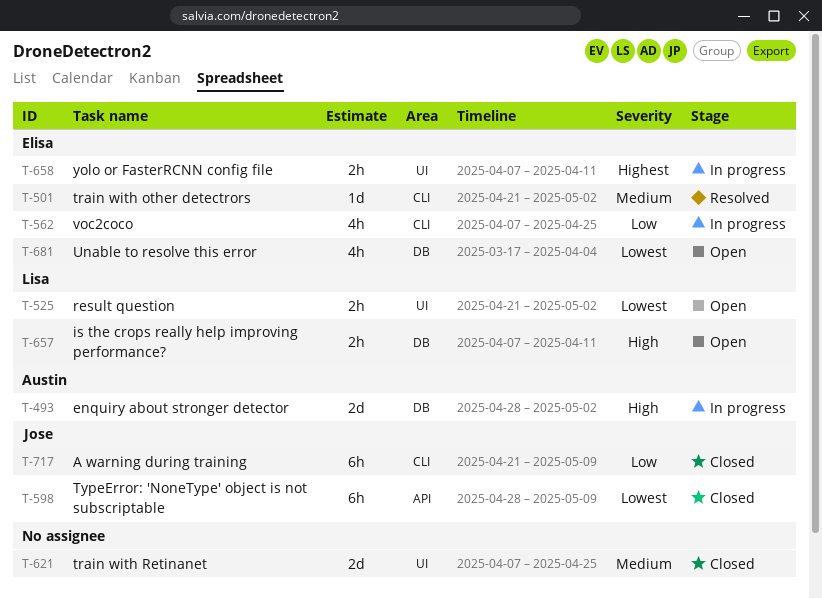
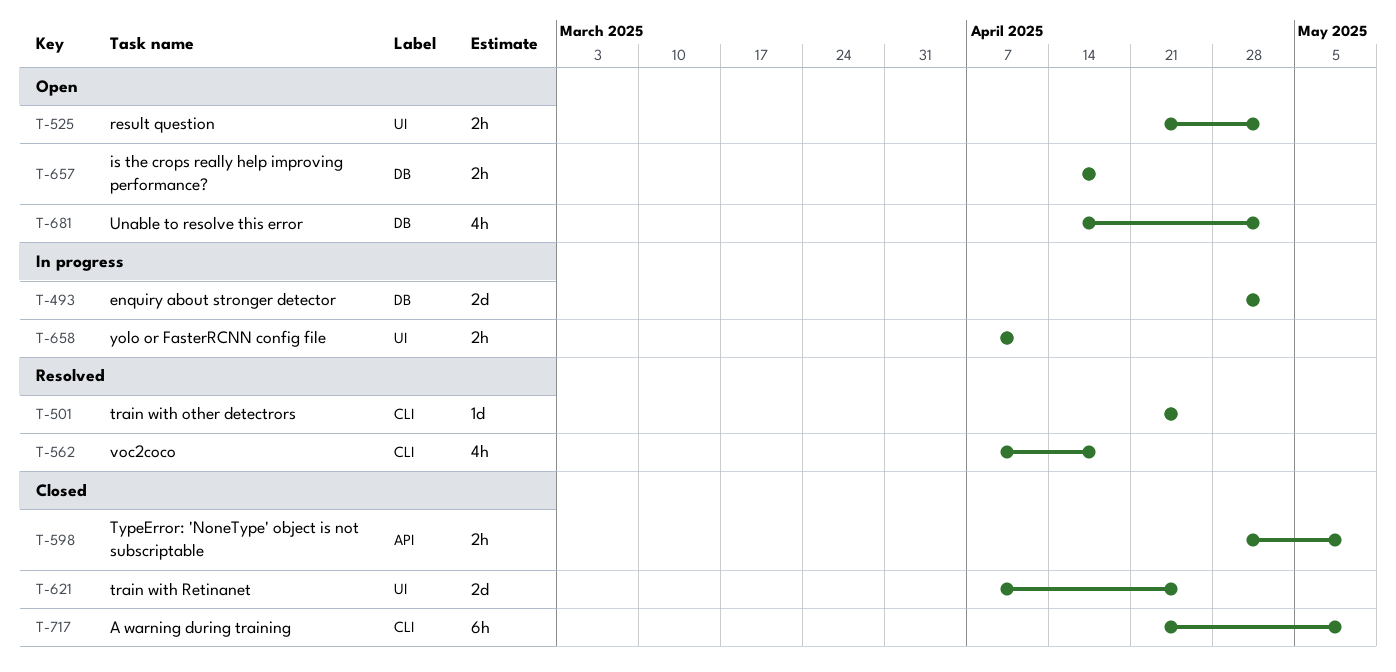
T-501, due: May 2 -> Apr 25
T-562, status: In progress -> Resolved
T-562, due: Apr 25 -> Apr 18
T-598, estimate: 6h -> 2h
T-657, start: Apr 7 -> Apr 14
T-657, due: Apr 11 -> Apr 18
T-681, start: Mar 17 -> Apr 14
T-681, due: Apr 4 -> May 2

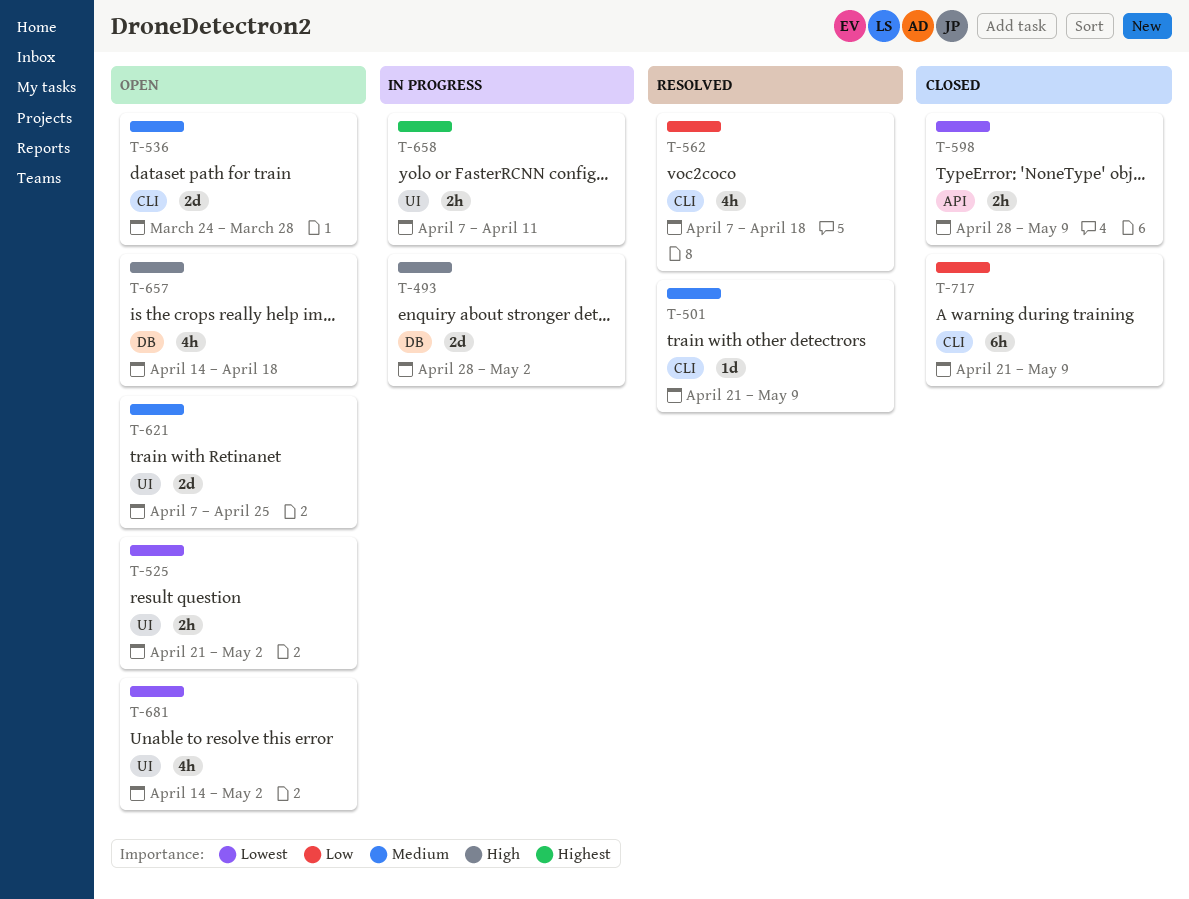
T-501, due: Apr 25 -> May 9
T-536: none -> present
T-621, status: Closed -> Open
T-657, estimate: 2h -> 4h
T-681, label: DB -> UI

